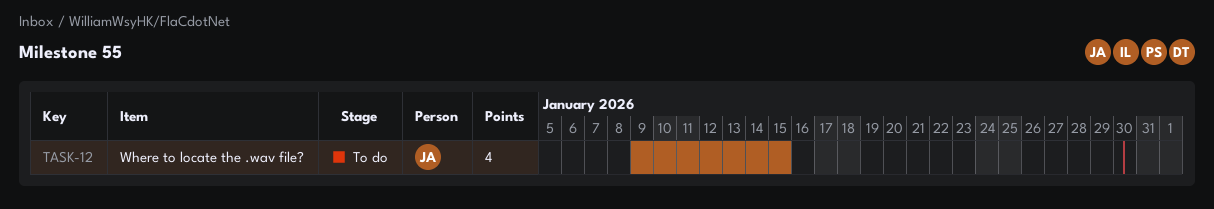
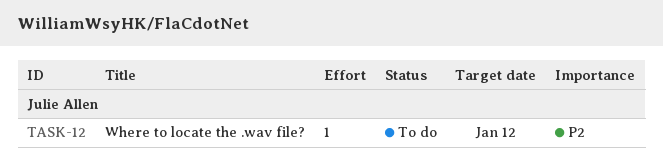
TASK-12, estimate: 4 -> 1
TASK-12, due: Jan 15 -> Jan 12

